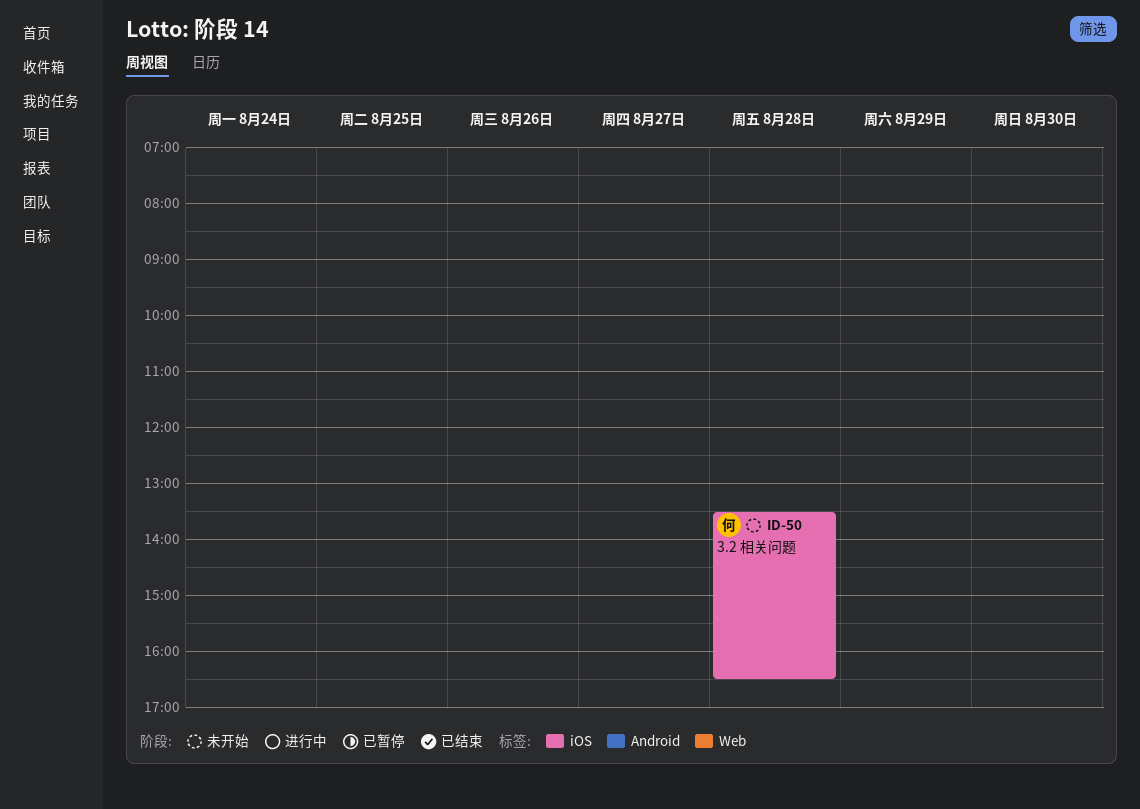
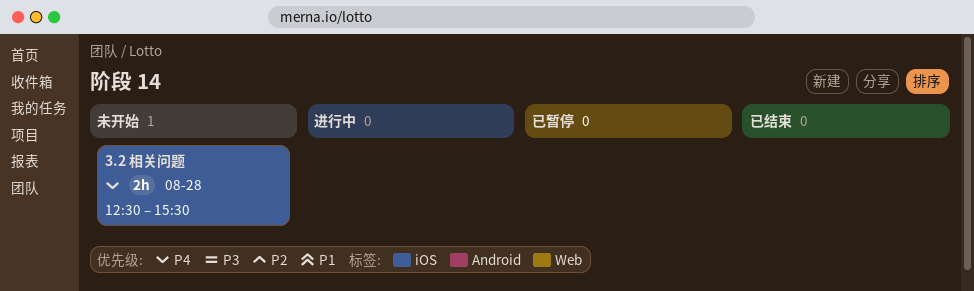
3.2 相关问题, begins: 13:30 -> 12:30
3.2 相关问题, ends: 16:30 -> 15:30

